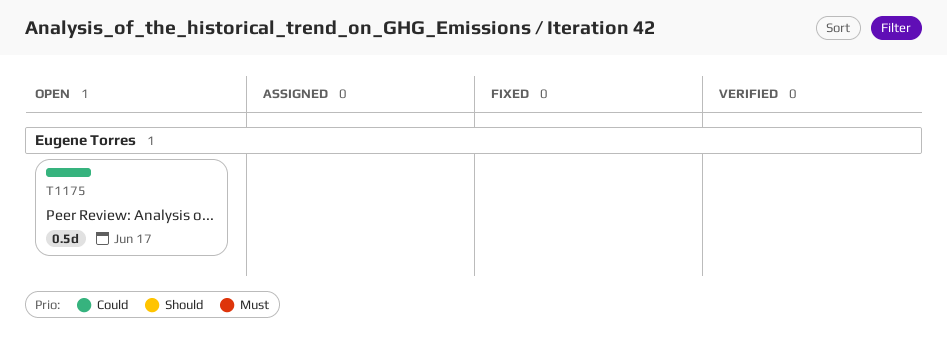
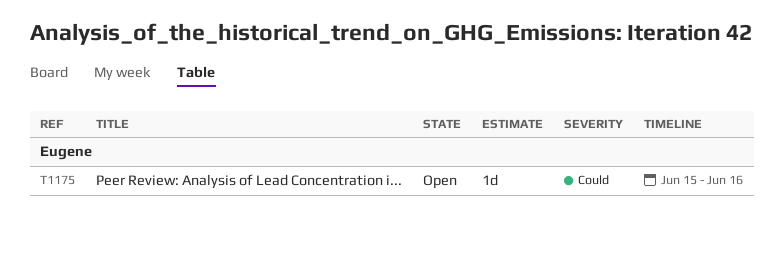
T1175, estimate: 0.5d -> 1d
T1175, due: Jun 17 -> Jun 16

